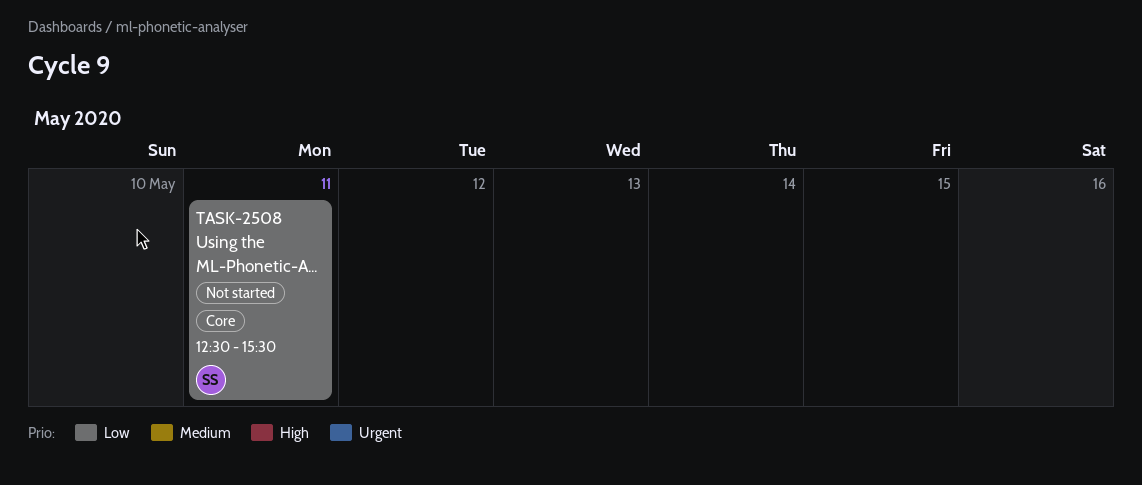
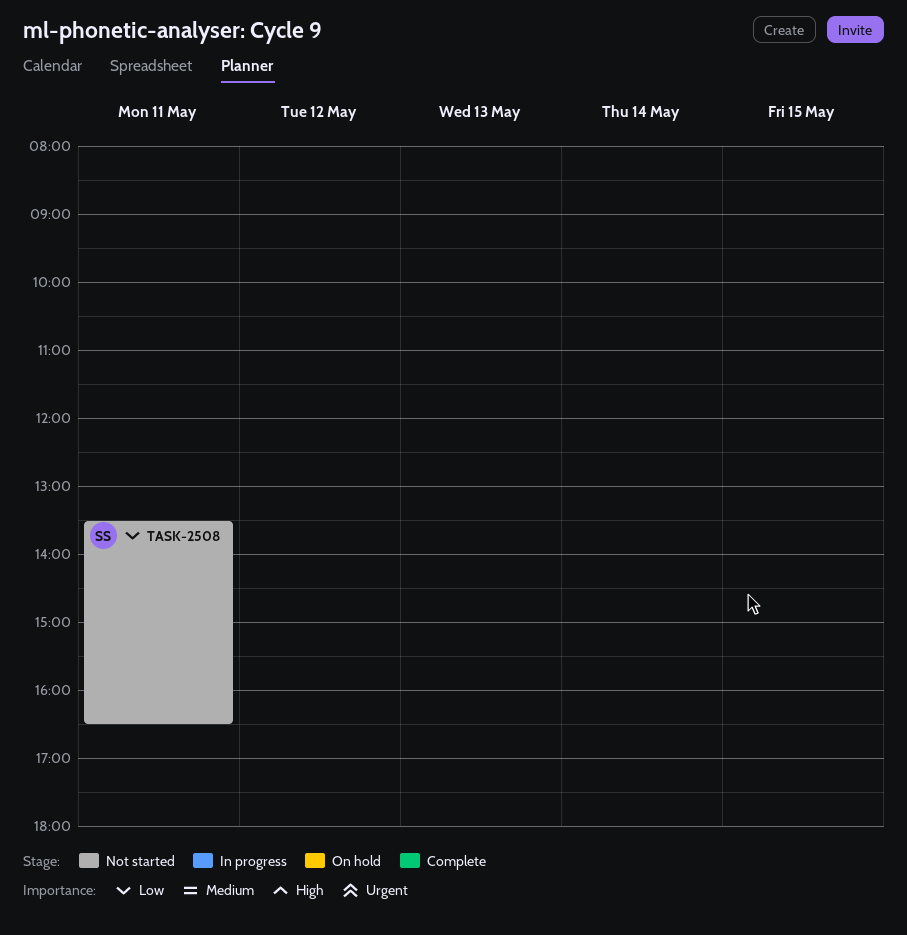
TASK-2508, begins: 12:30 -> 13:30
TASK-2508, ends: 15:30 -> 16:30

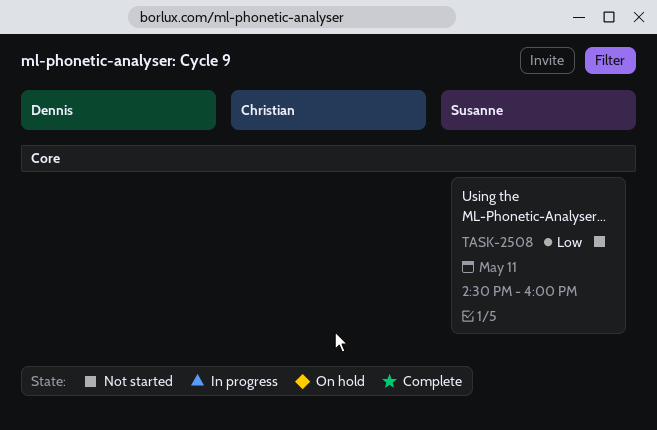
TASK-2508, begins: 13:30 -> 14:30
TASK-2508, ends: 16:30 -> 16:00

